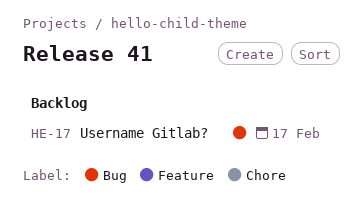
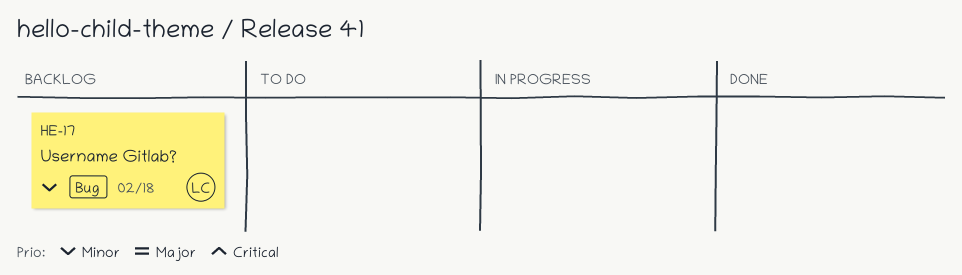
HE-17, due: Feb 17 -> Feb 18

